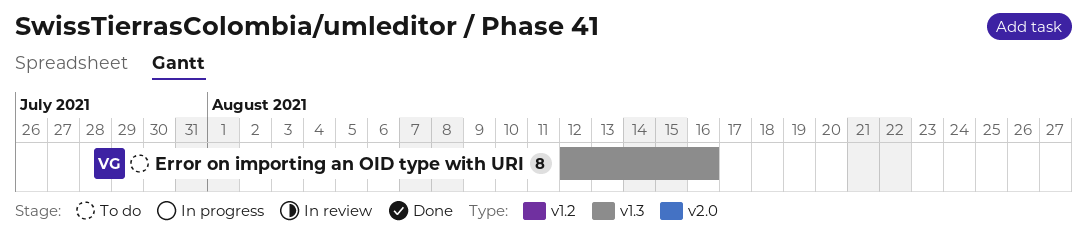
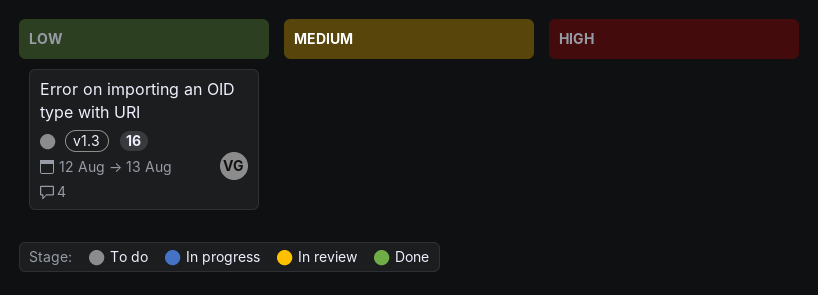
Error on importing an OID type with URI, estimate: 8 -> 16
Error on importing an OID type with URI, due: Aug 16 -> Aug 13

